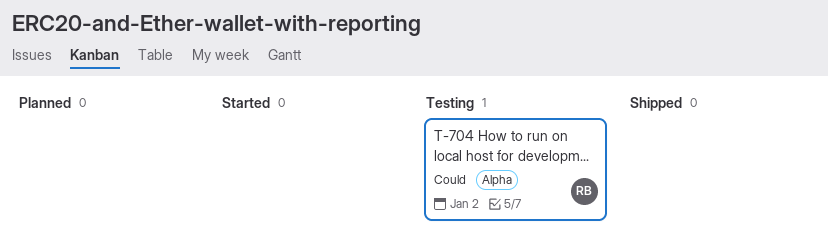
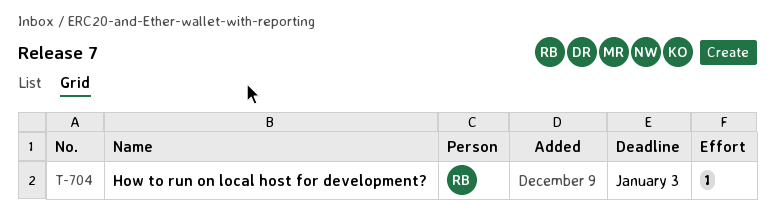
T-704, due: Jan 2 -> Jan 3

